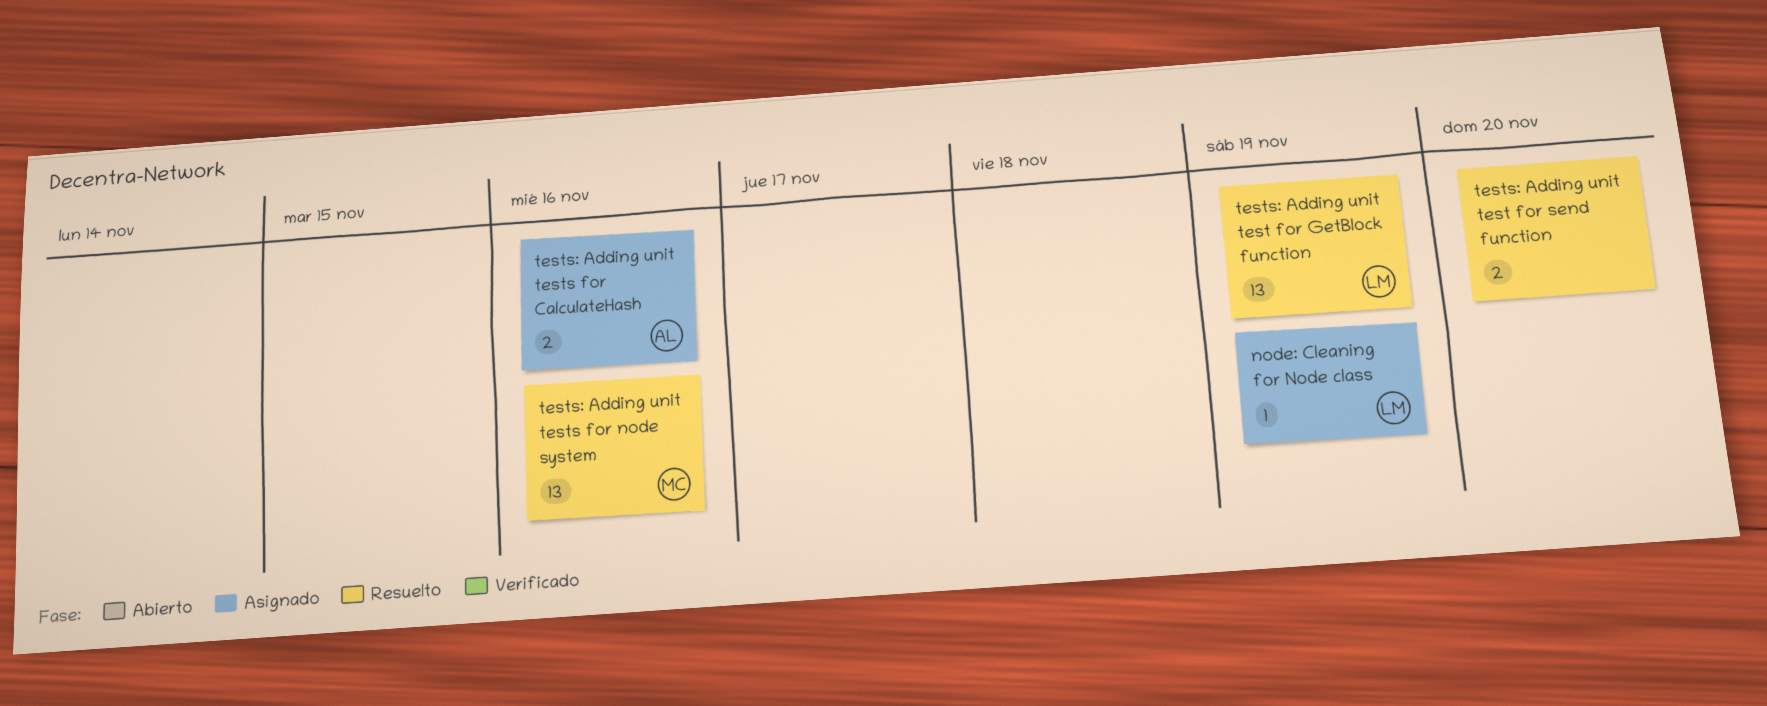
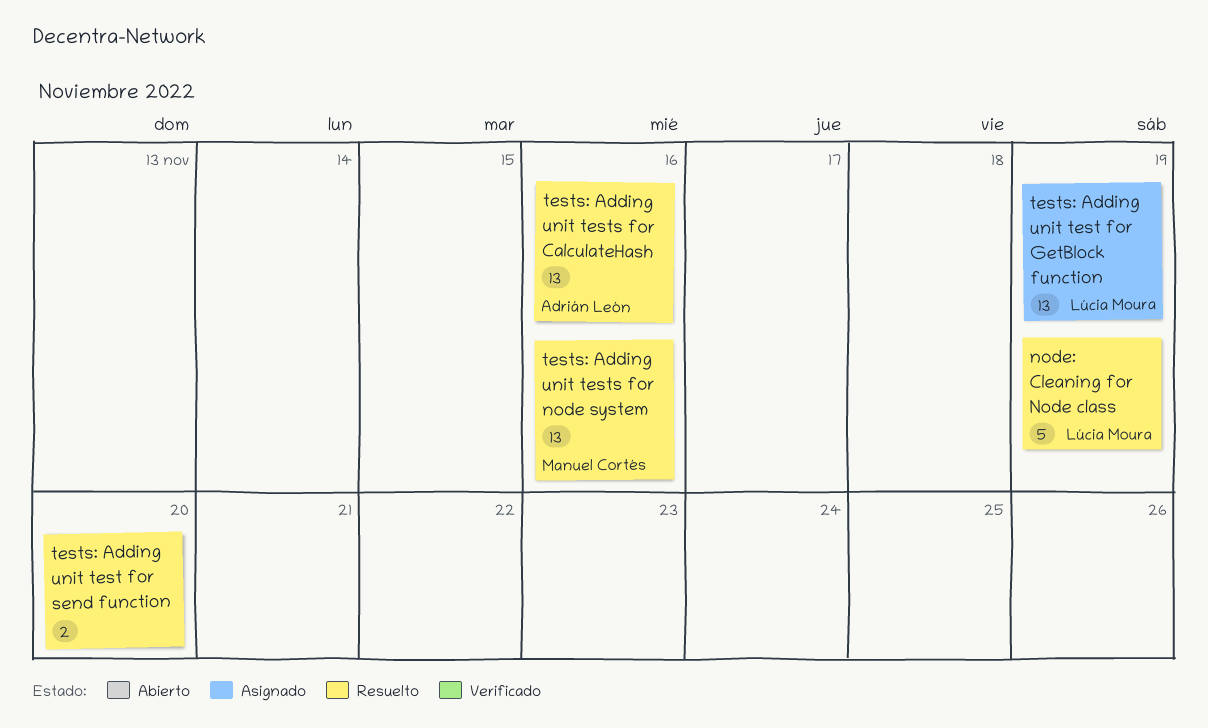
node: Cleaning for Node class, status: Asignado -> Resuelto
node: Cleaning for Node class, estimate: 1 -> 5
tests: Adding unit test for GetBlock function, status: Resuelto -> Asignado
tests: Adding unit tests for CalculateHash, status: Asignado -> Resuelto
tests: Adding unit tests for CalculateHash, estimate: 2 -> 13

